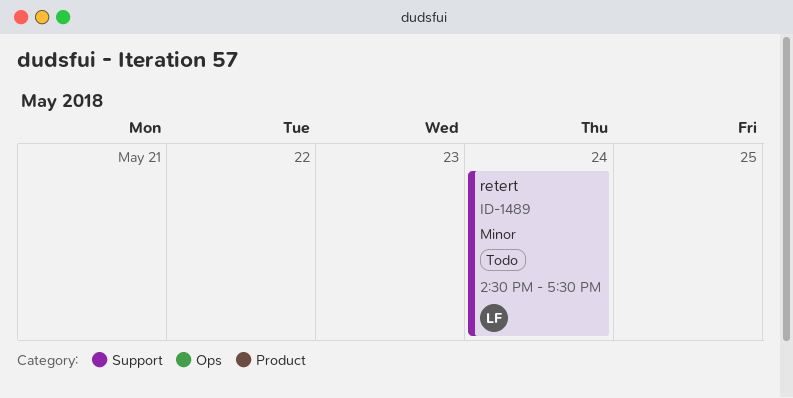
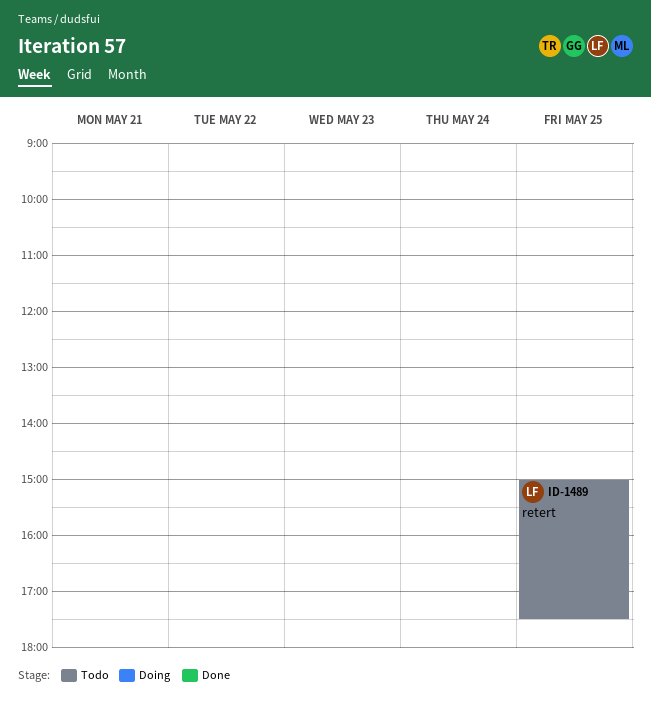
ID-1489, day: May 24 -> May 25
ID-1489, begins: 14:30 -> 15:00

